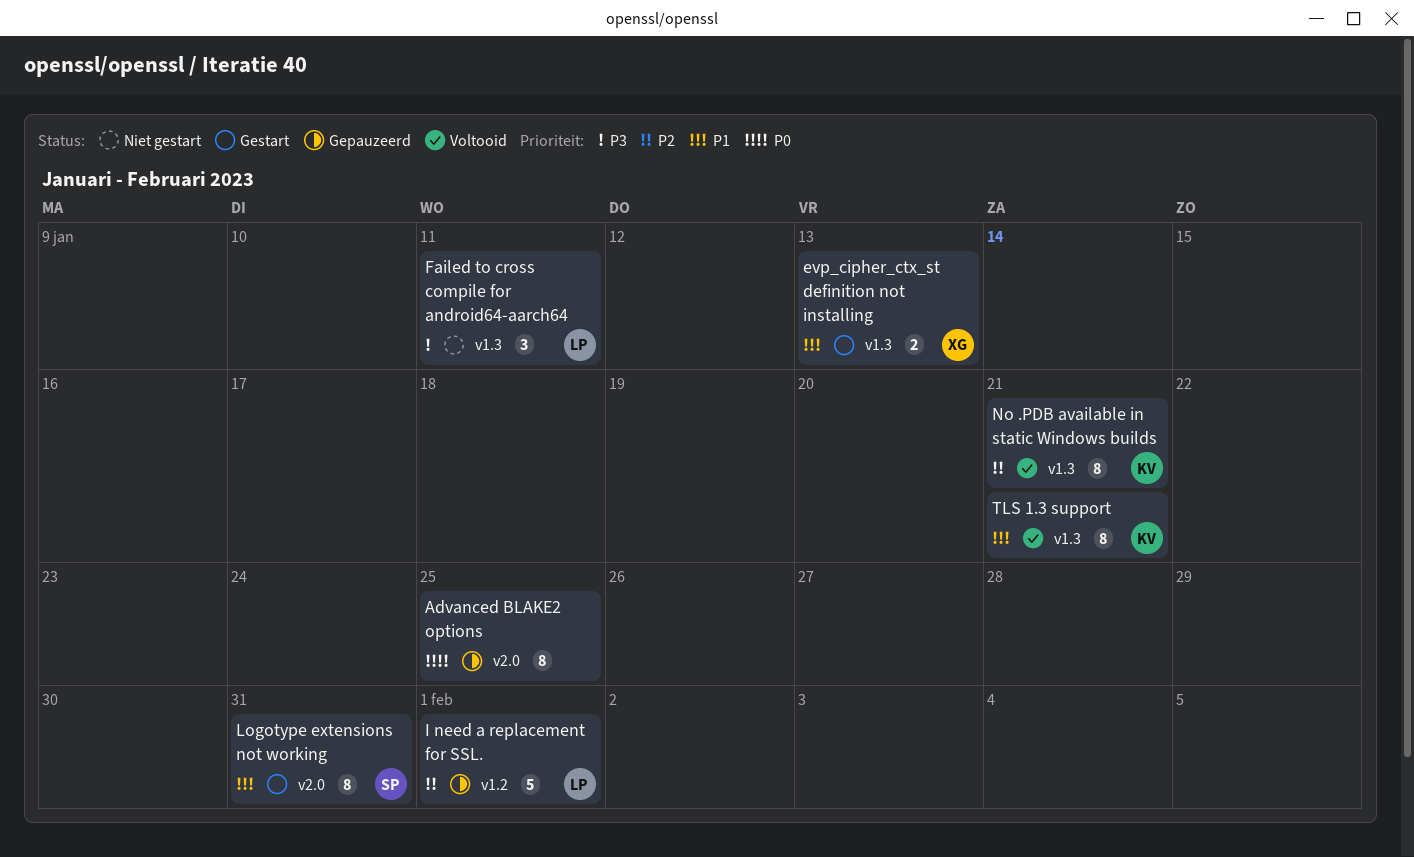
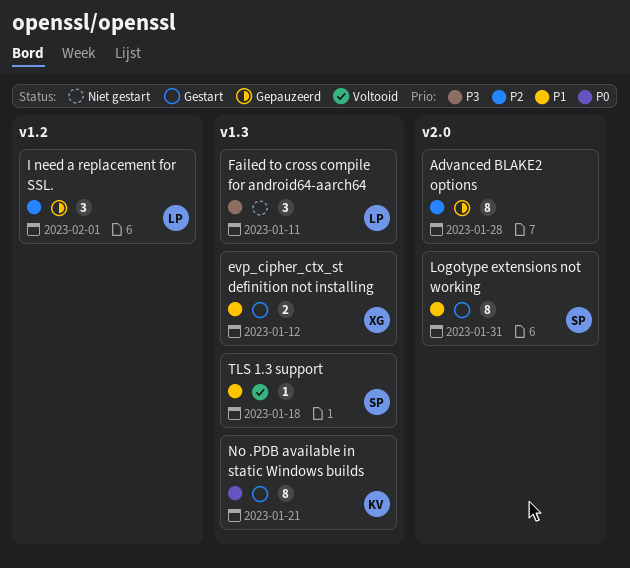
Advanced BLAKE2 options, priority: P0 -> P2
Advanced BLAKE2 options, due: Jan 25 -> Jan 28
evp_cipher_ctx_st definition not installing, due: Jan 13 -> Jan 12
I need a replacement for SSL., estimate: 5 -> 3
No .PDB available in static Windows builds, status: Voltooid -> Gestart
No .PDB available in static Windows builds, priority: P2 -> P0
TLS 1.3 support, owner: KV -> SP
TLS 1.3 support, estimate: 8 -> 1
TLS 1.3 support, due: Jan 21 -> Jan 18

